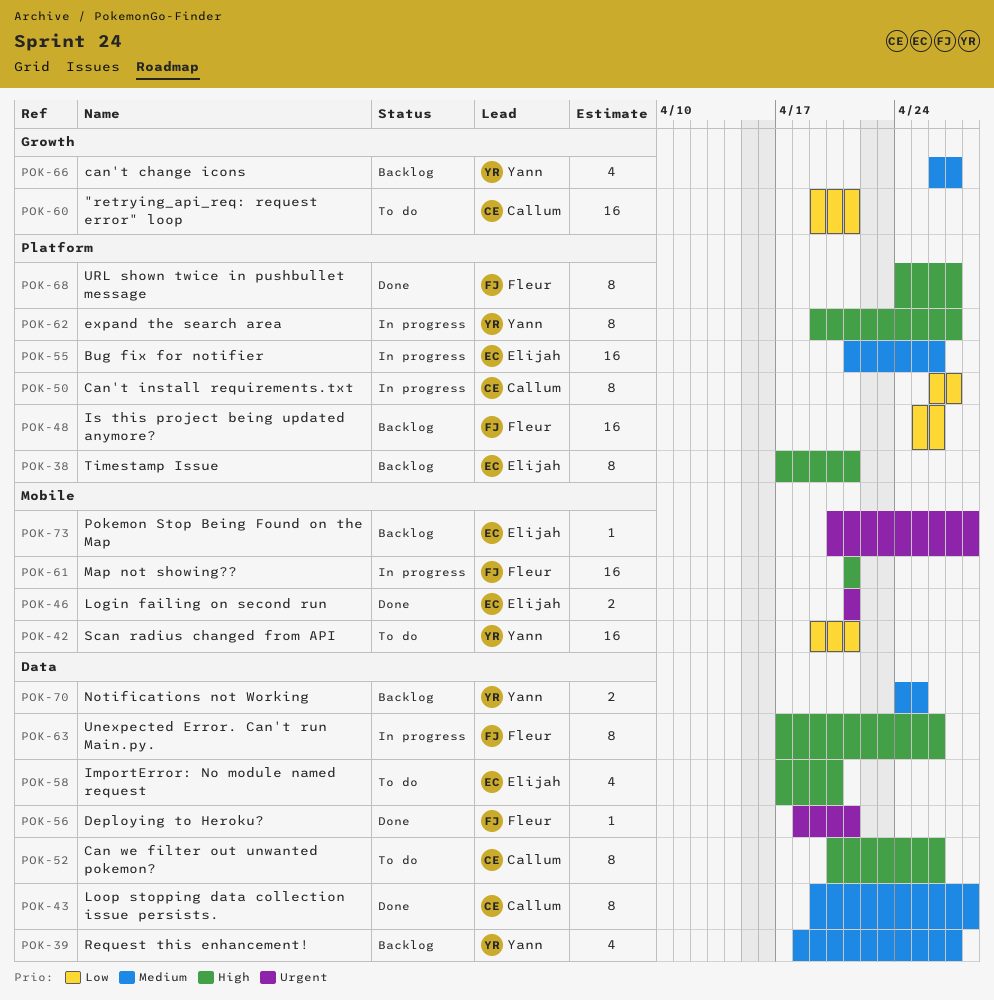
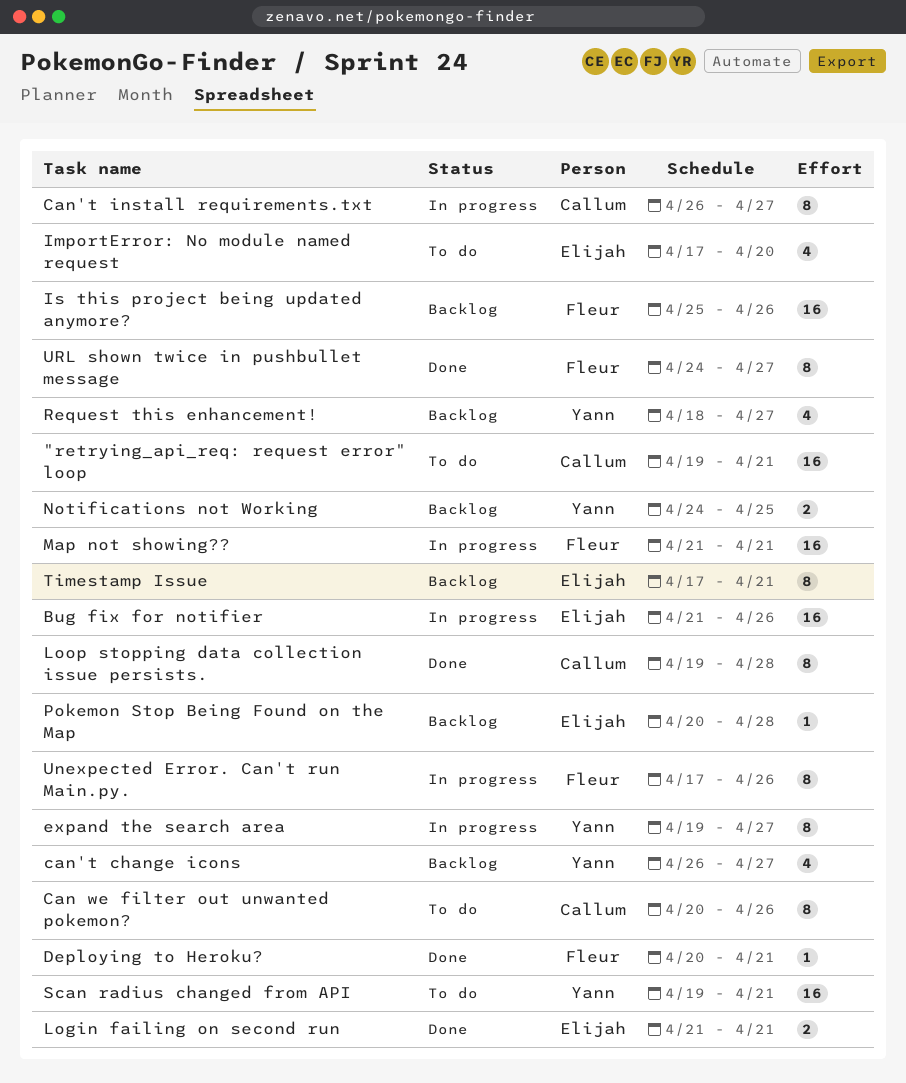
Deploying to Heroku?, start: Apr 18 -> Apr 20

